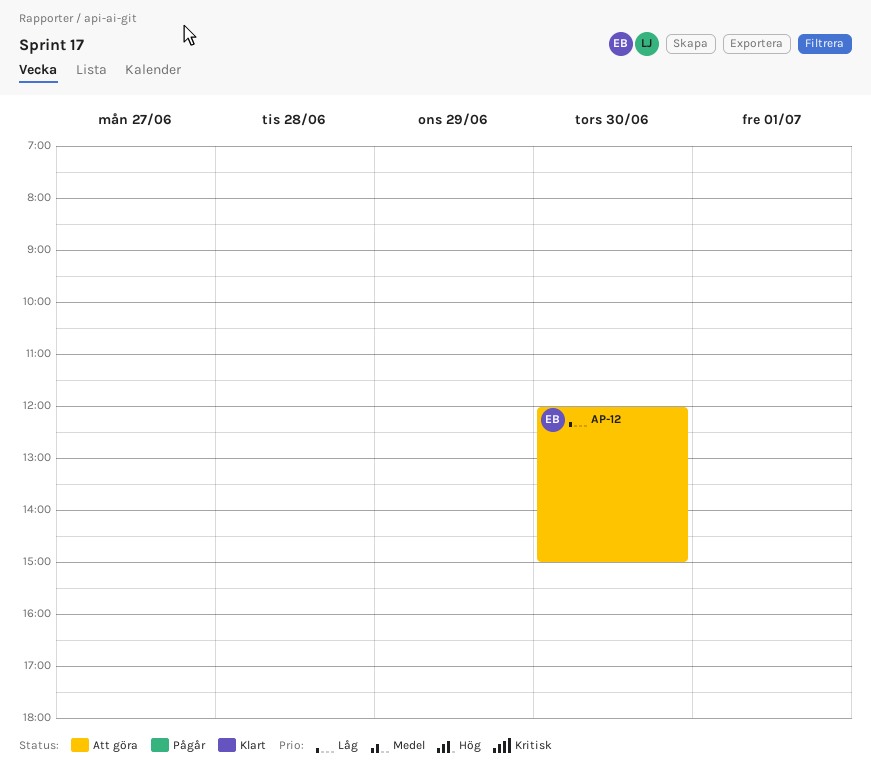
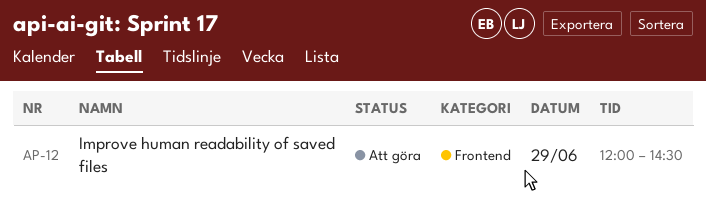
AP-12, day: Jun 30 -> Jun 29
AP-12, ends: 15:00 -> 14:30

